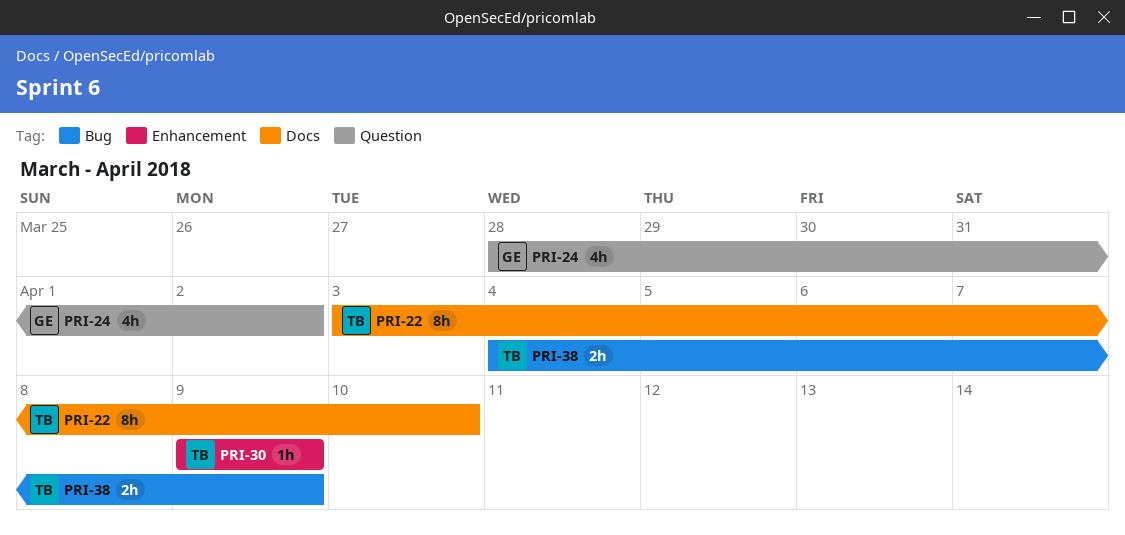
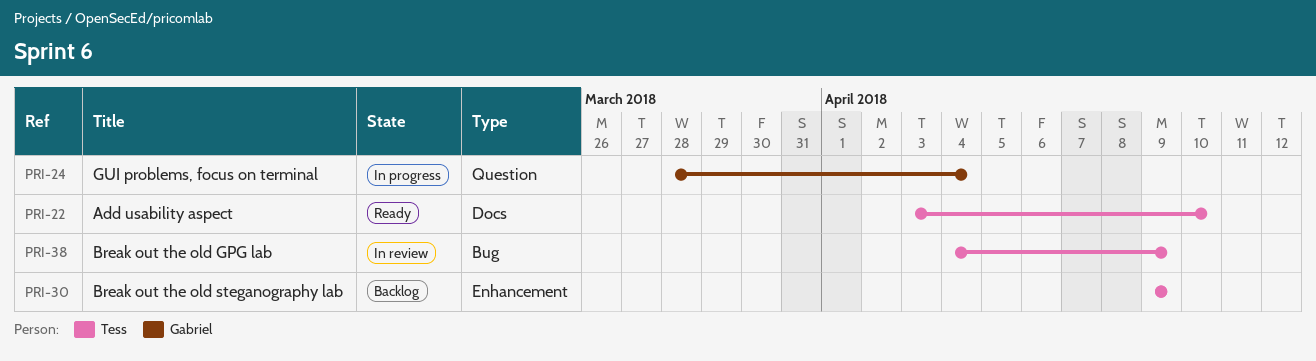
PRI-24, due: Apr 2 -> Apr 4

